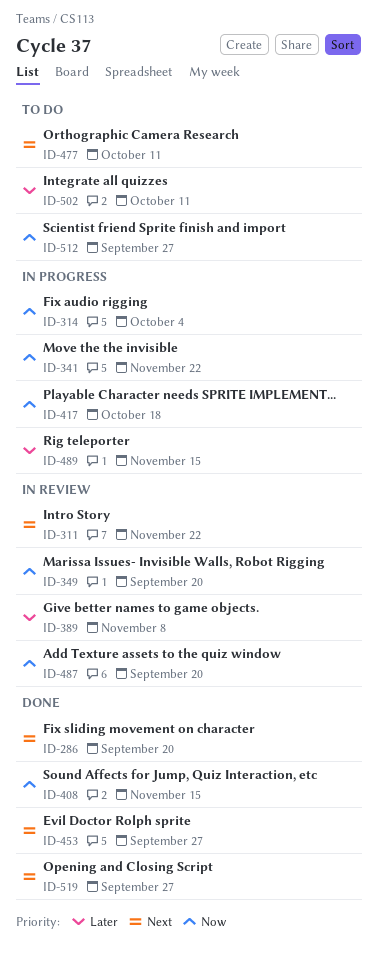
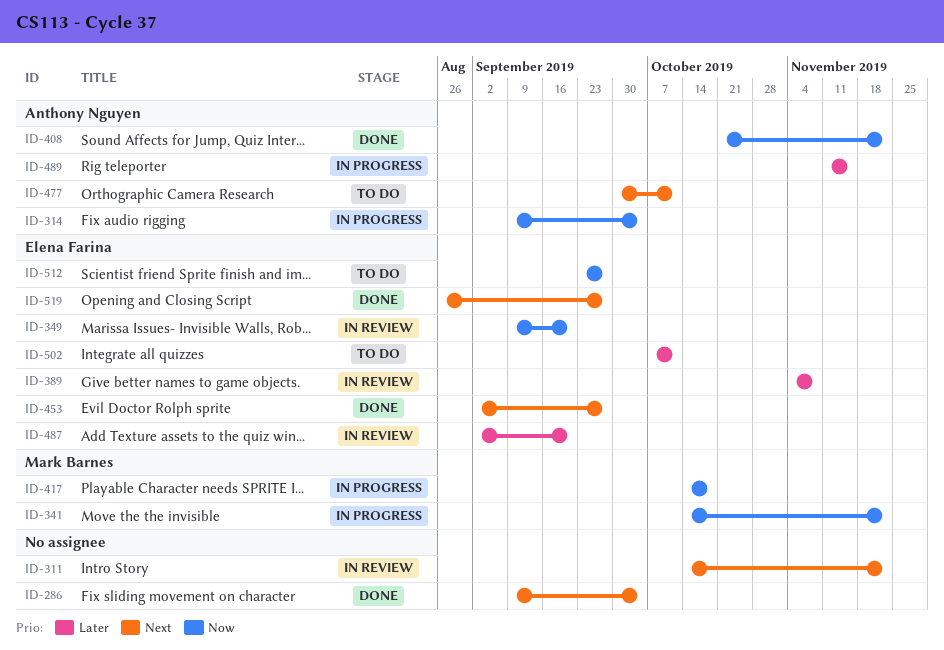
ID-286, due: Sep 20 -> Oct 4
ID-408, due: Nov 15 -> Nov 22
ID-487, priority: Now -> Later

